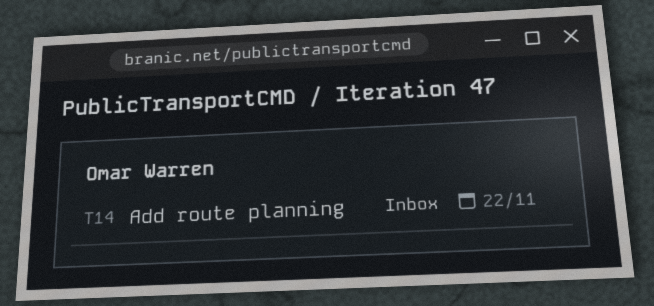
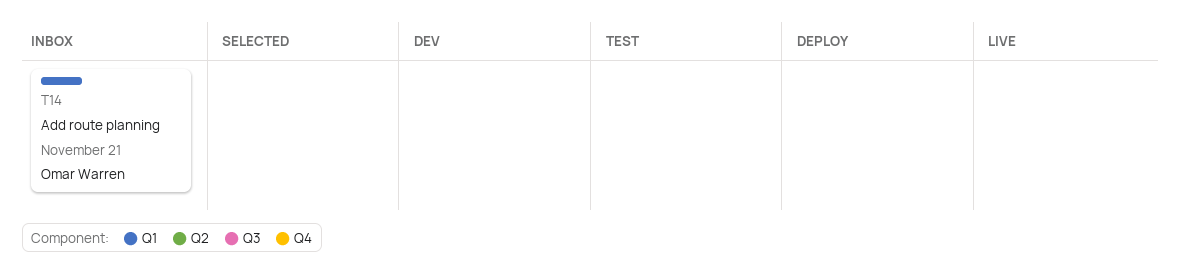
T14, due: Nov 22 -> Nov 21

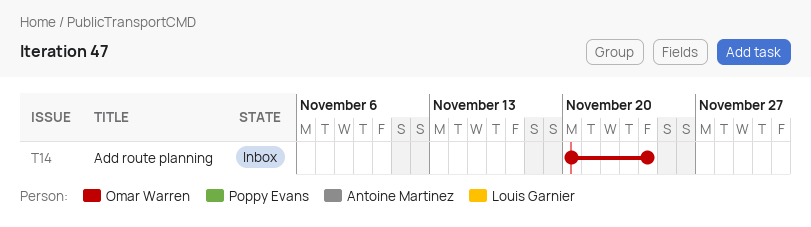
T14, due: Nov 21 -> Nov 24

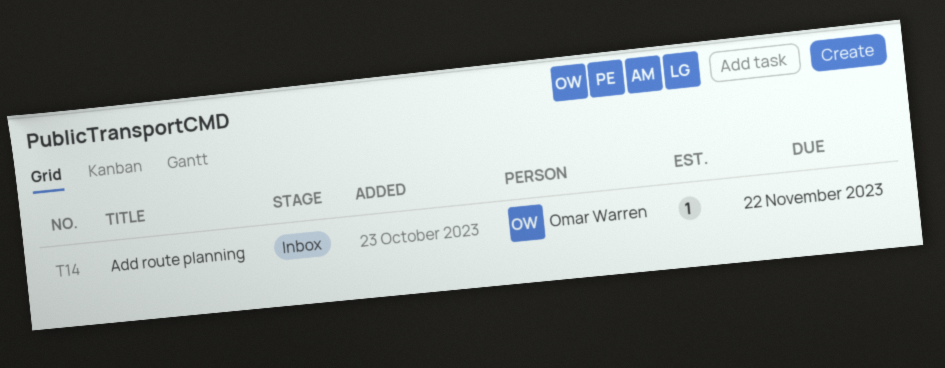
T14, due: Nov 24 -> Nov 22

